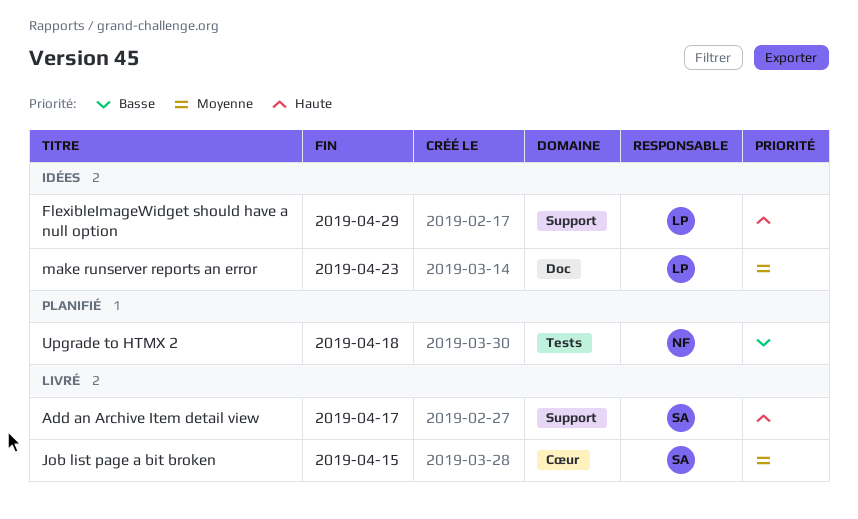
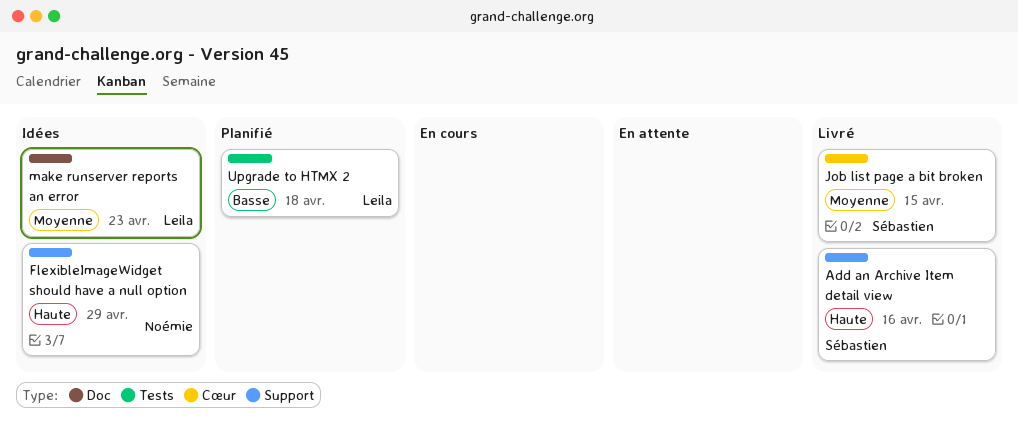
Add an Archive Item detail view, due: Apr 17 -> Apr 16
FlexibleImageWidget should have a null option, owner: Leila -> Noémie
Upgrade to HTMX 2, owner: Noémie -> Leila

